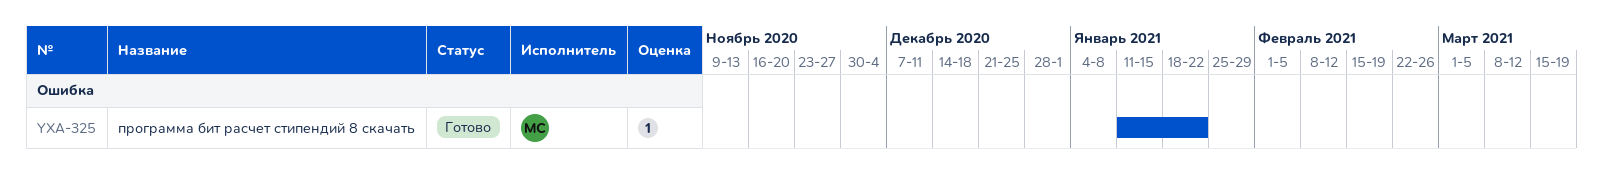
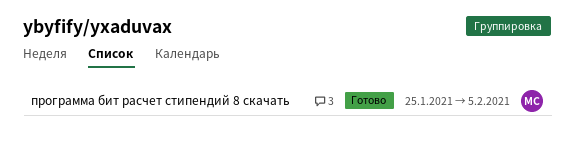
программа бит расчет стипендий 8 скачать, start: Jan 11 -> Jan 25
программа бит расчет стипендий 8 скачать, due: Jan 22 -> Feb 5

